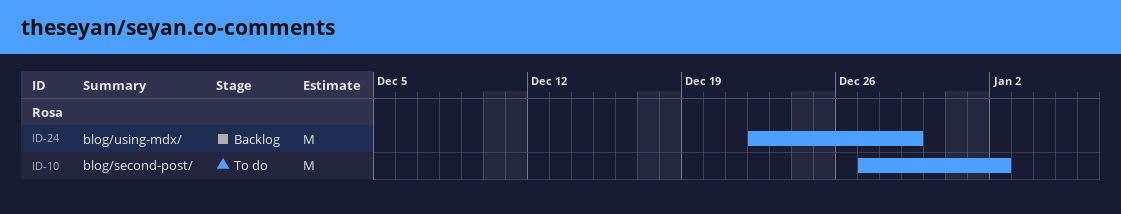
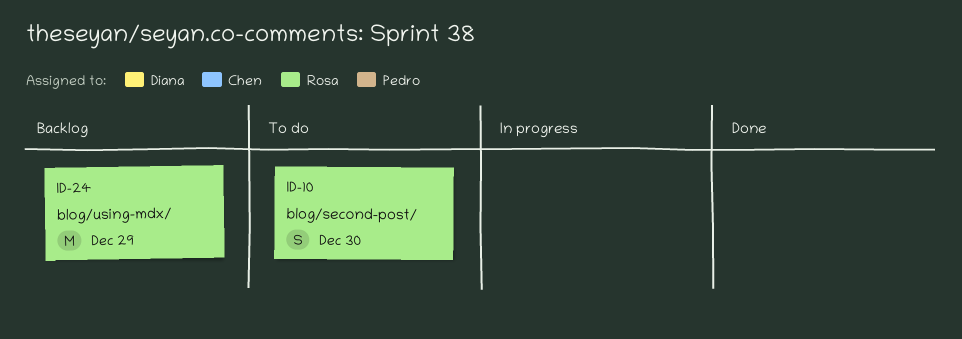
ID-10, estimate: M -> S
ID-10, due: Jan 2 -> Dec 30

